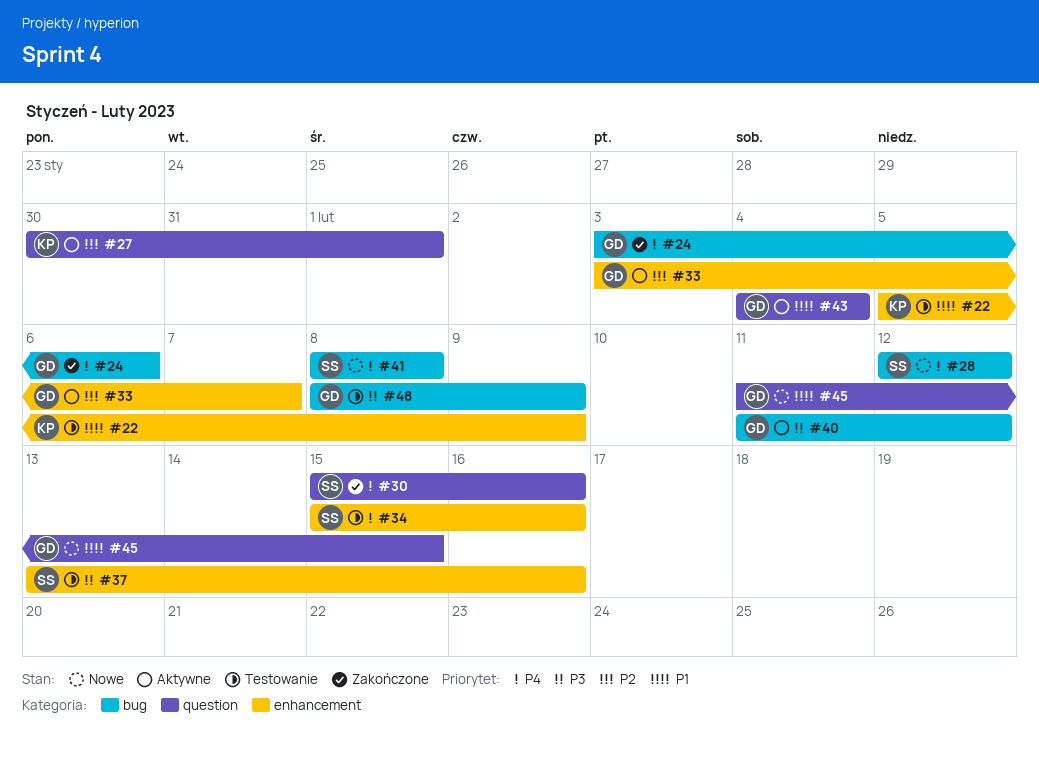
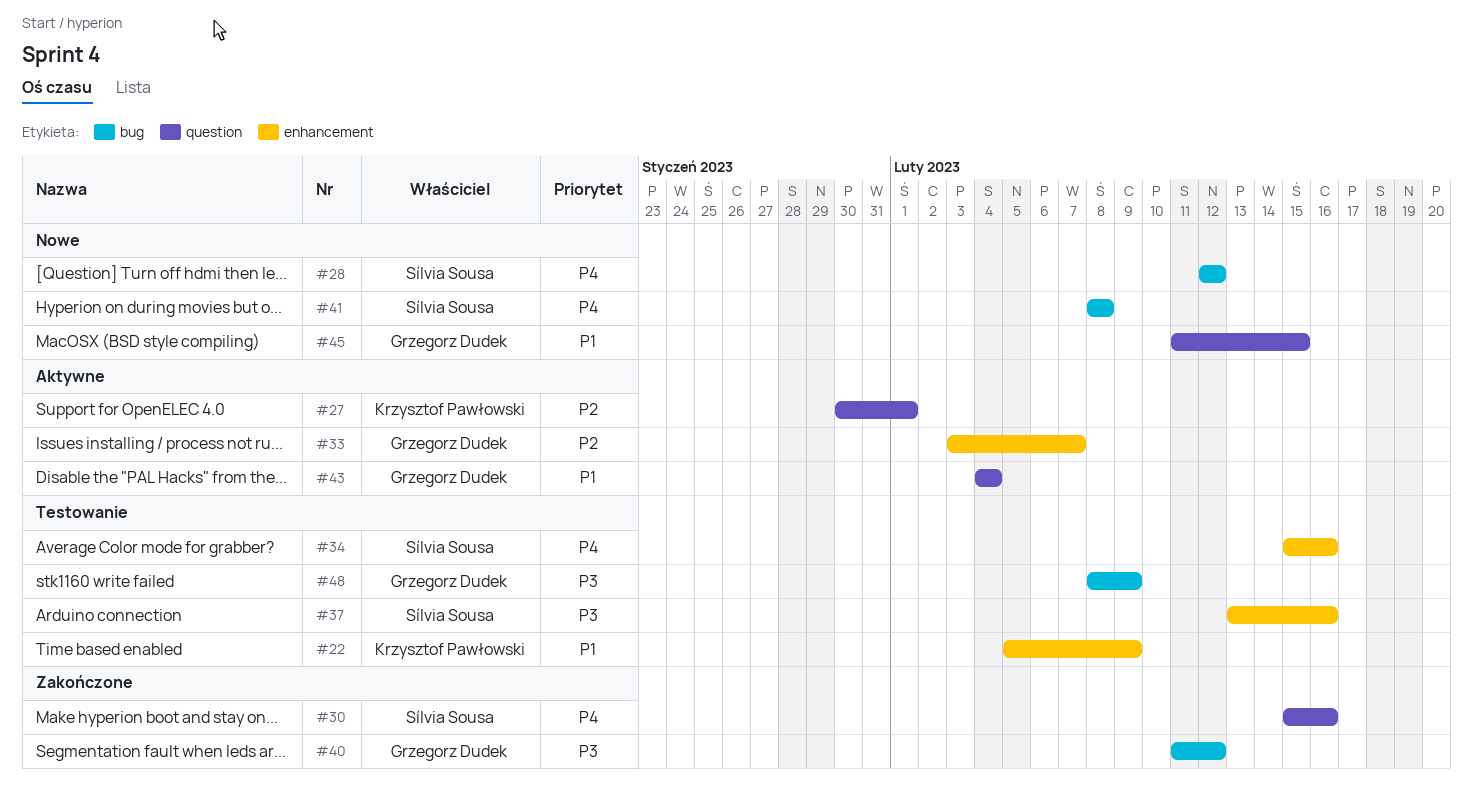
#24: present -> none
#40, status: Aktywne -> Zakończone

